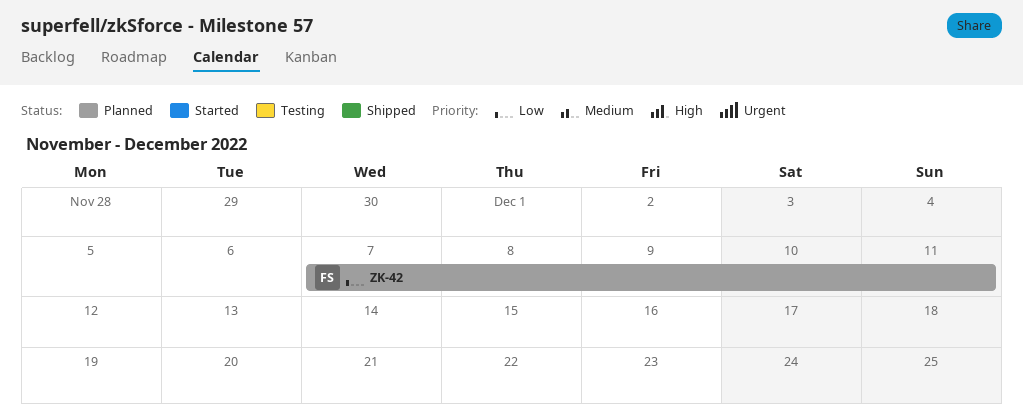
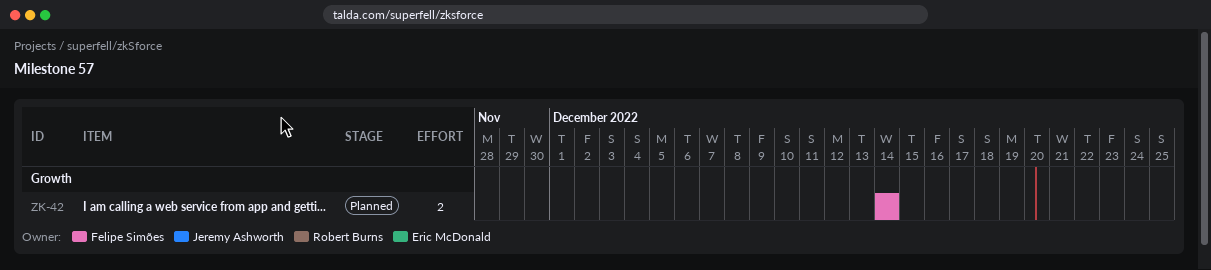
ZK-42, start: Dec 7 -> Dec 14
ZK-42, due: Dec 11 -> Dec 14

